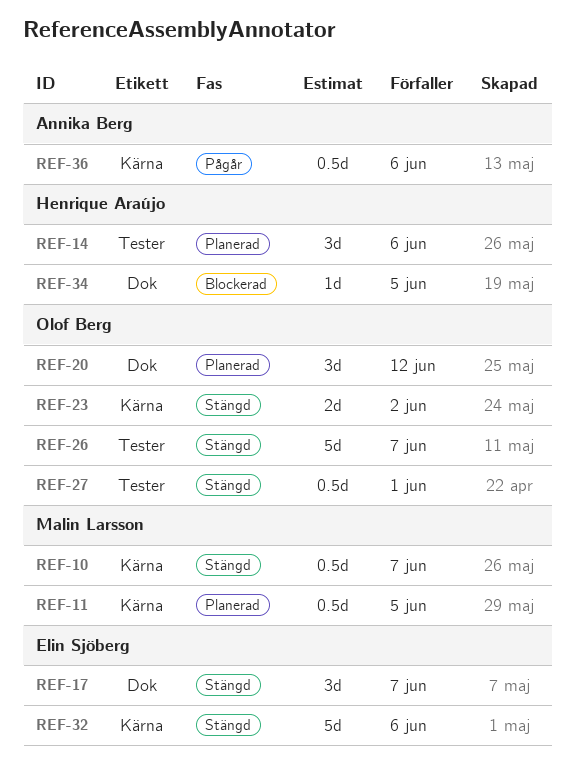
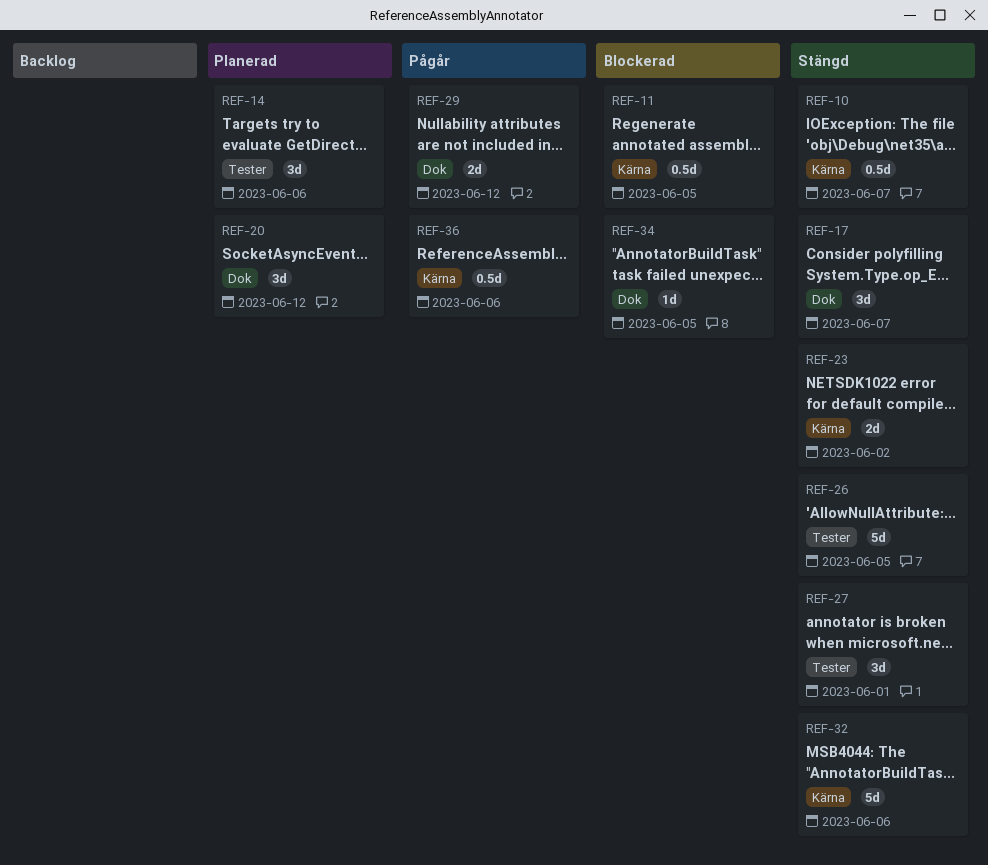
REF-11, status: Planerad -> Blockerad
REF-26, due: Jun 7 -> Jun 5
REF-27, estimate: 0.5d -> 3d
REF-29: none -> present

